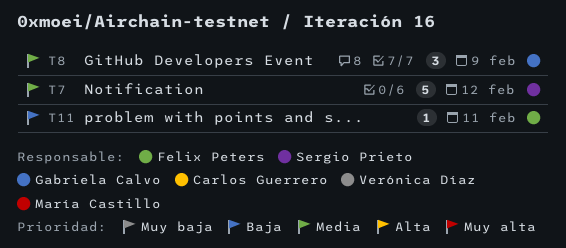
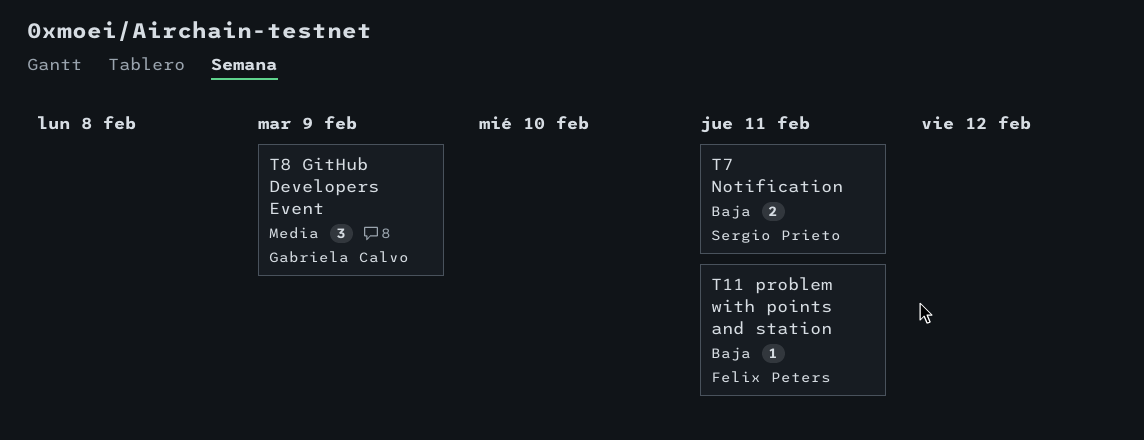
T7, priority: Media -> Baja
T7, estimate: 5 -> 2
T7, due: Feb 12 -> Feb 11

